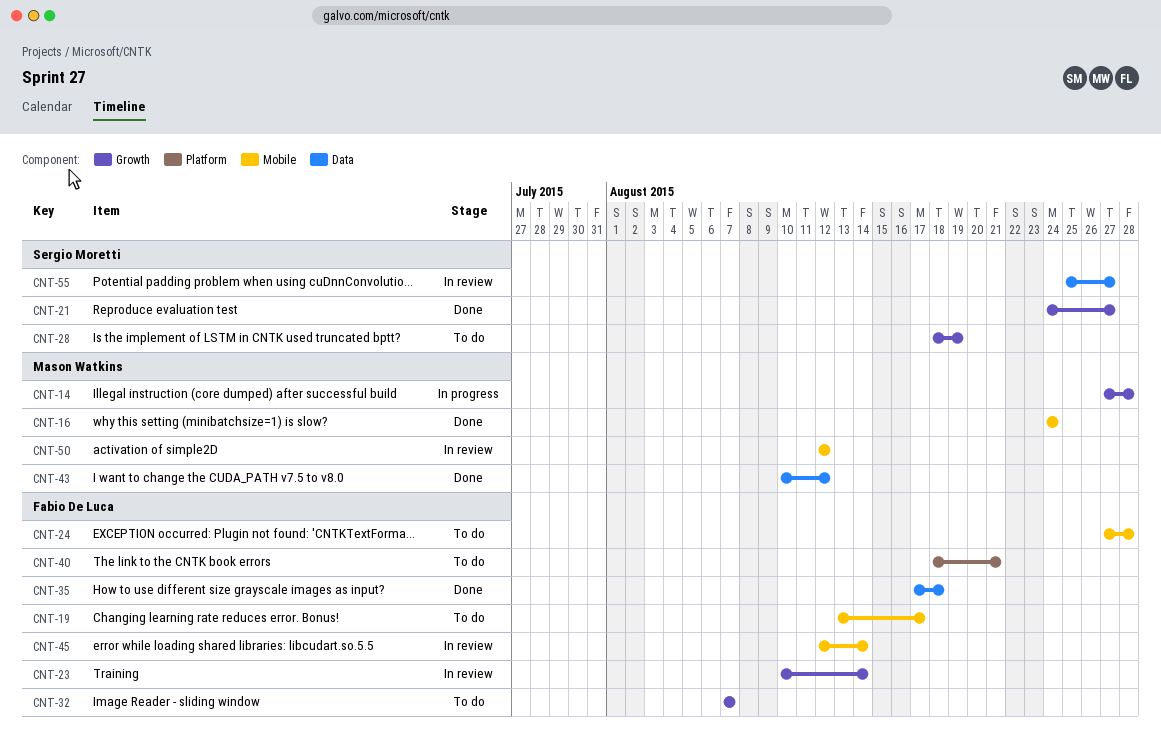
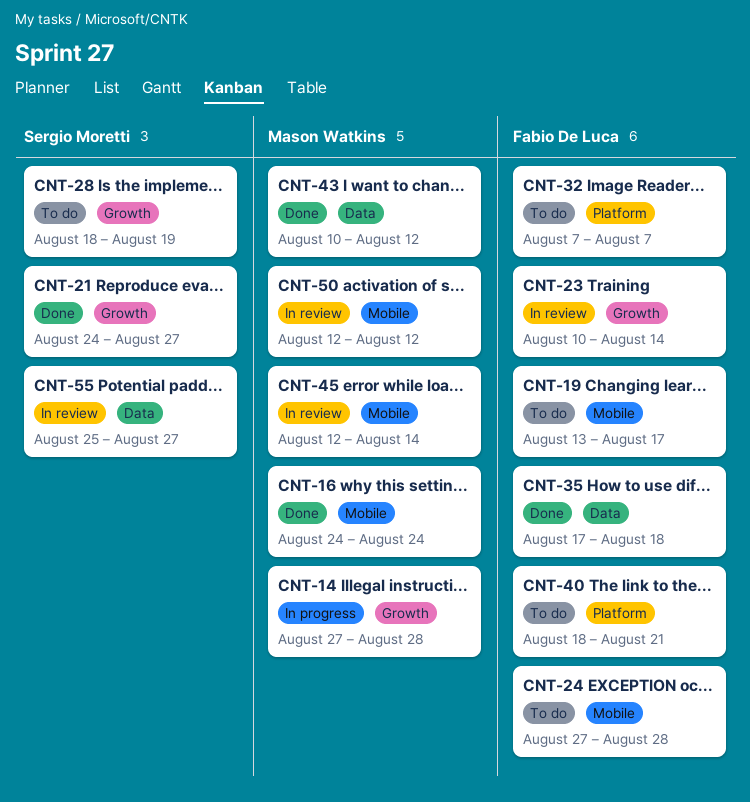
CNT-32, label: Growth -> Platform
CNT-45, owner: Fabio De Luca -> Mason Watkins

